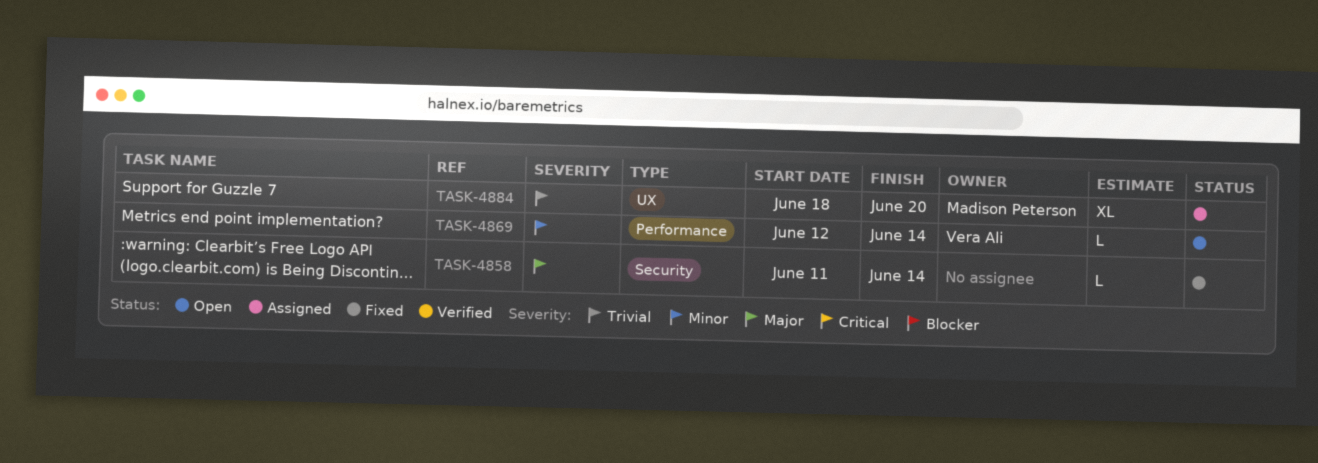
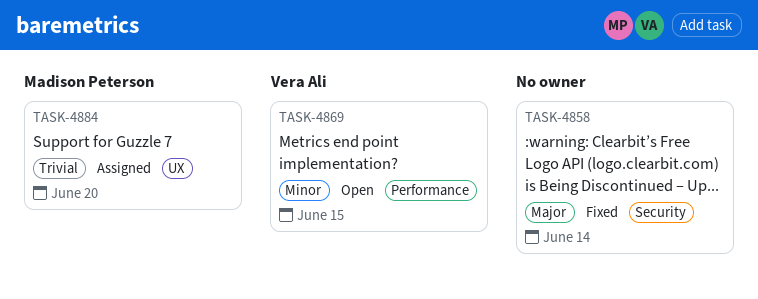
TASK-4869, due: Jun 14 -> Jun 15

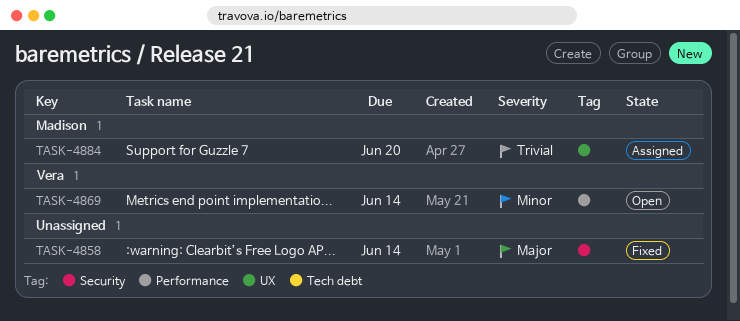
TASK-4869, due: Jun 15 -> Jun 14

